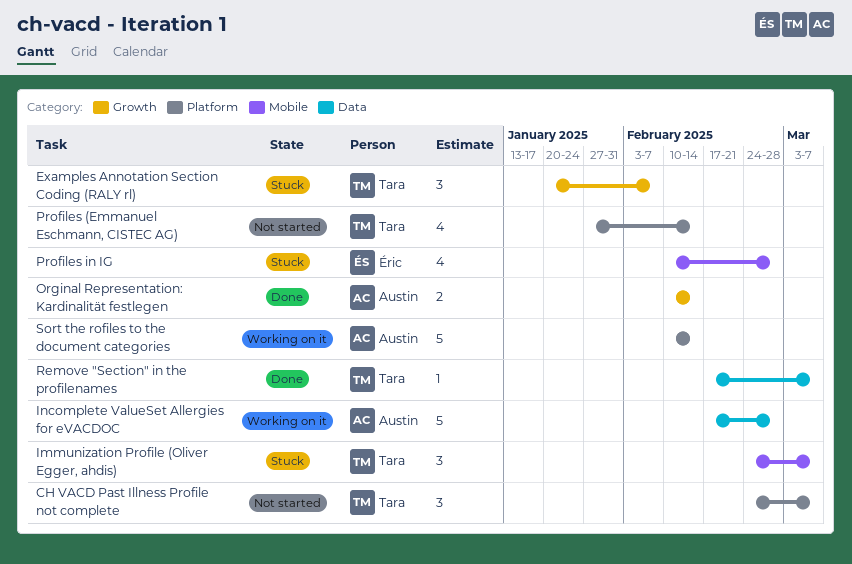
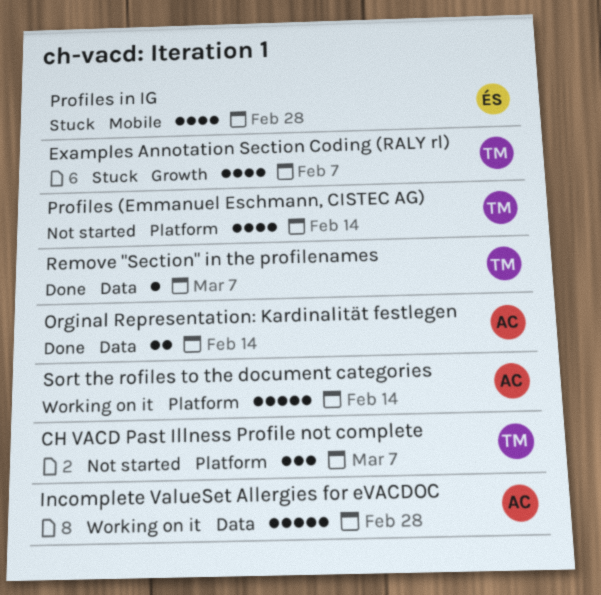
Examples Annotation Section Coding (RALY rl), estimate: 3 -> 4
Immunization Profile (Oliver Egger, ahdis): present -> none
Orginal Representation: Kardinalität festlegen, label: Growth -> Data

